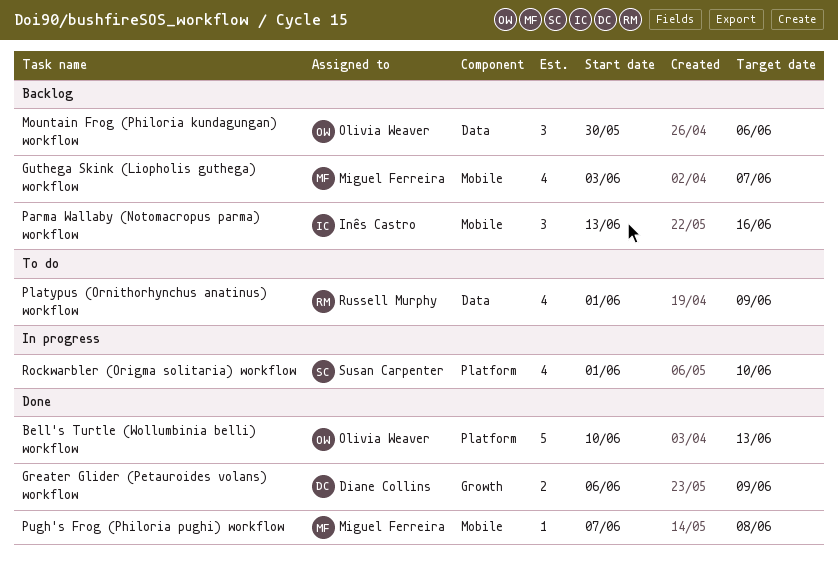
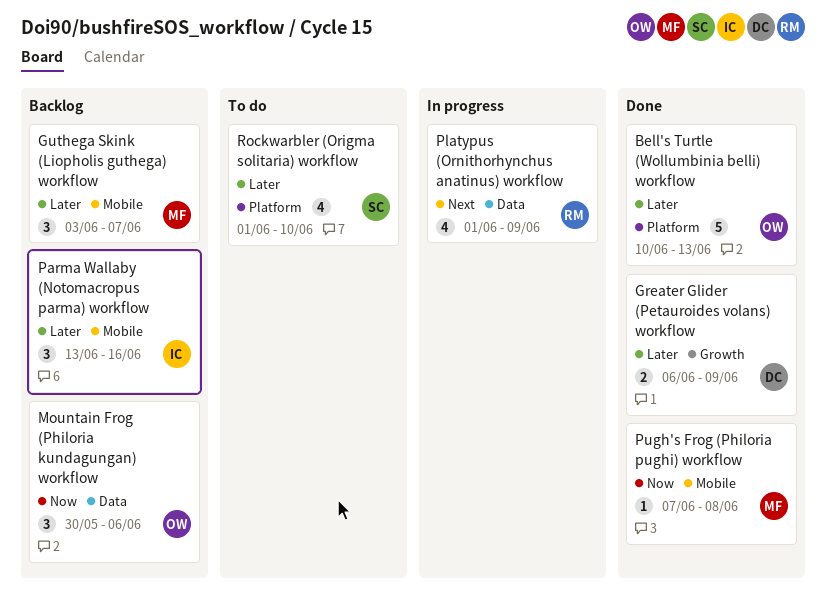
Guthega Skink (Liopholis guthega) workflow, estimate: 4 -> 3
Platypus (Ornithorhynchus anatinus) workflow, status: To do -> In progress
Rockwarbler (Origma solitaria) workflow, status: In progress -> To do

